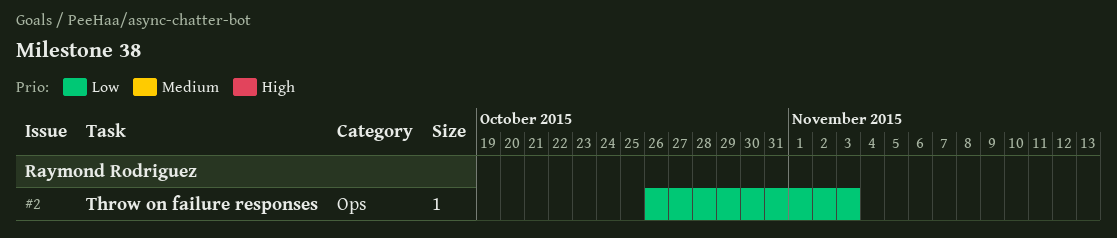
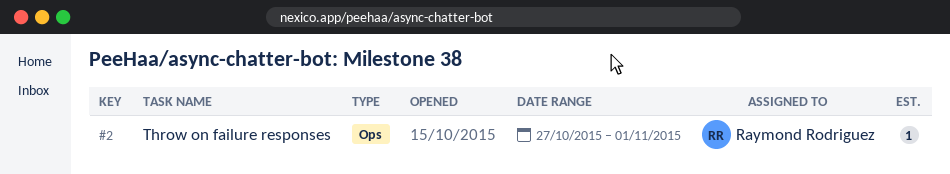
#2, start: Oct 26 -> Oct 27
#2, due: Nov 3 -> Nov 1

